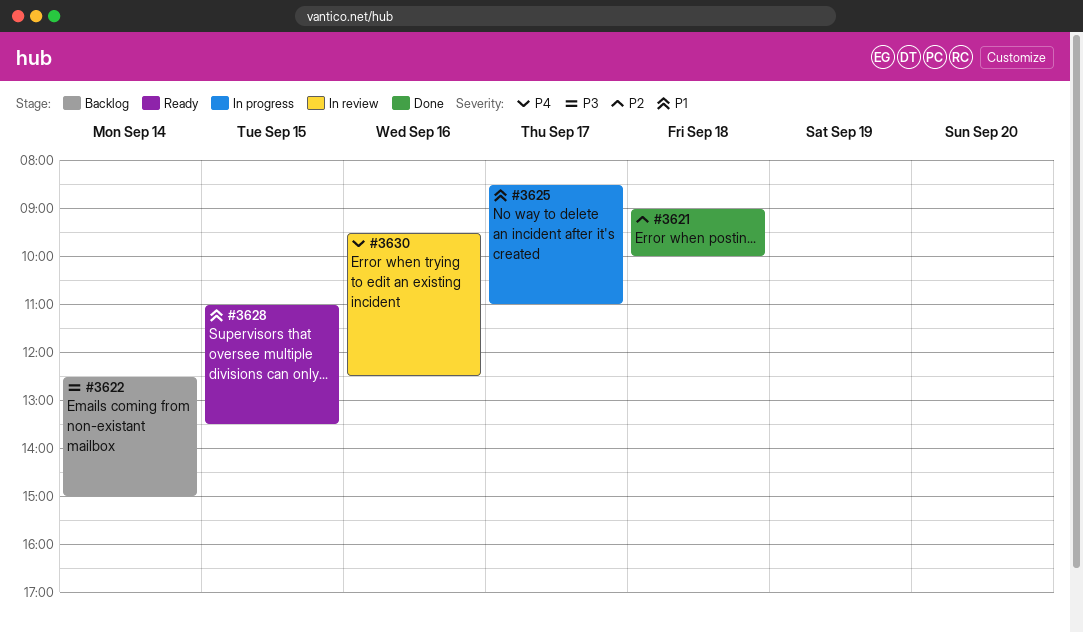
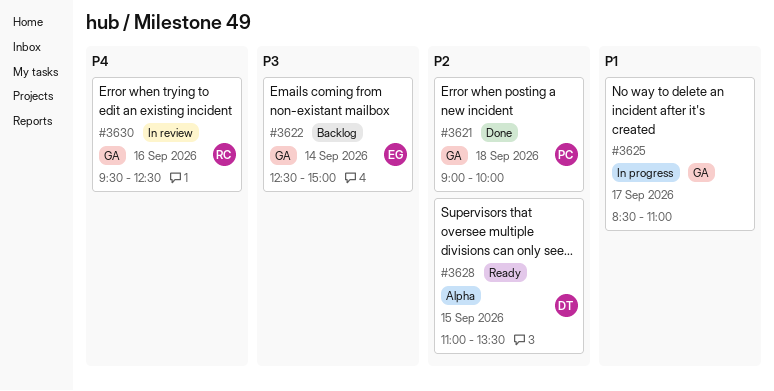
#3628, priority: P1 -> P2

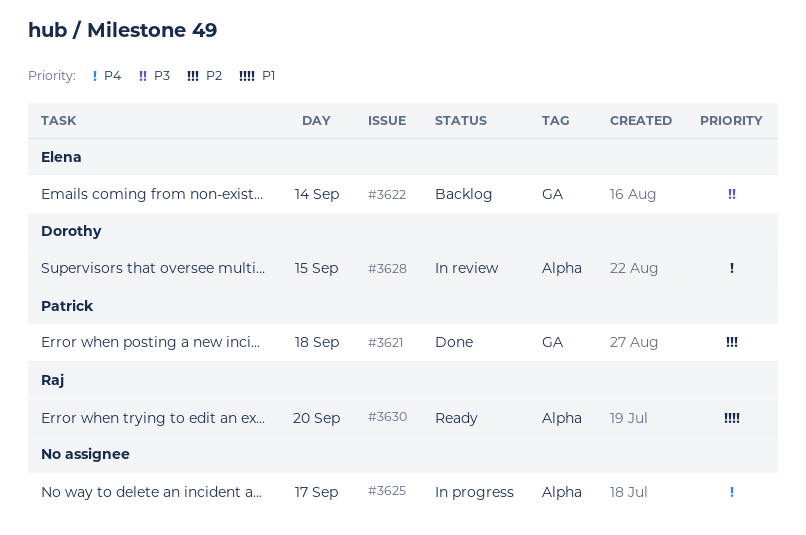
#3625, priority: P1 -> P4
#3625, label: GA -> Alpha
#3628, status: Ready -> In review
#3628, priority: P2 -> P4
#3630, status: In review -> Ready
#3630, priority: P4 -> P1
#3630, label: GA -> Alpha
#3630, day: Sep 16 -> Sep 20

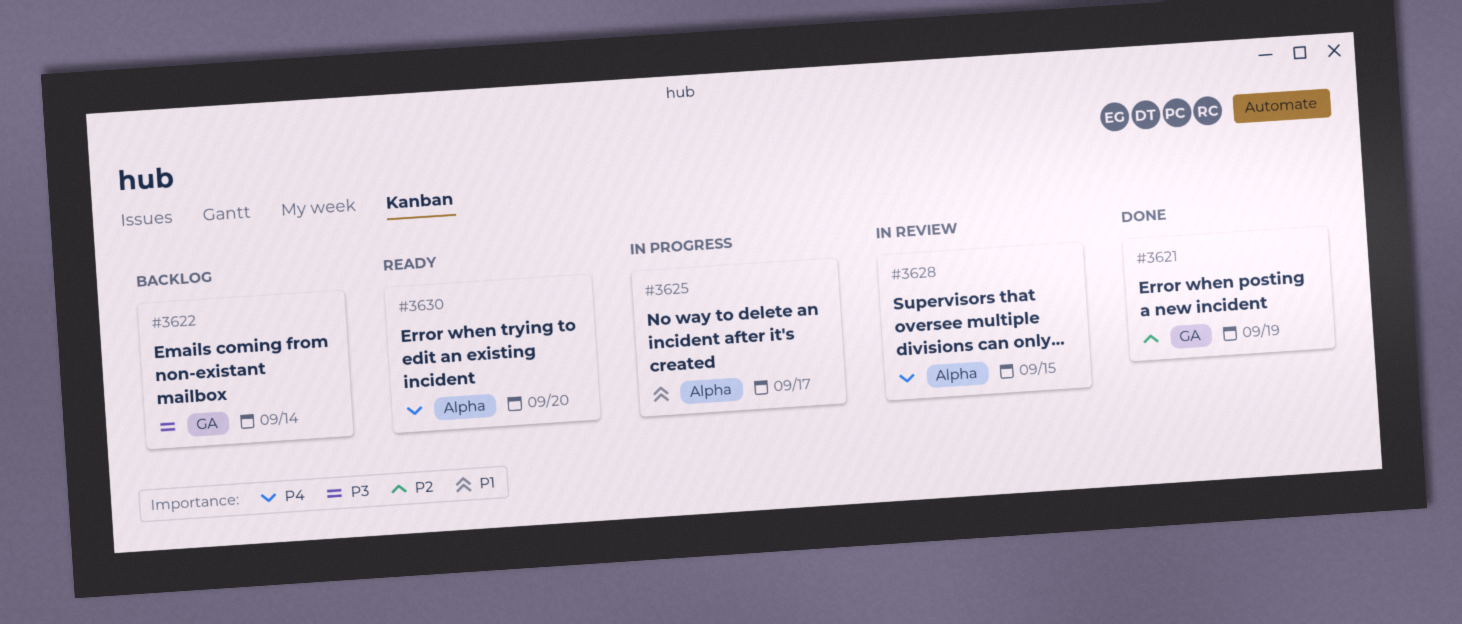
#3621, day: Sep 18 -> Sep 19
#3625, priority: P4 -> P1
#3630, priority: P1 -> P4

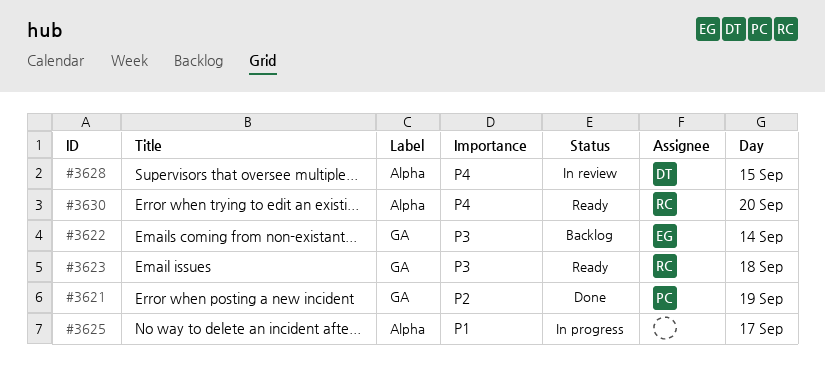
#3623: none -> present

